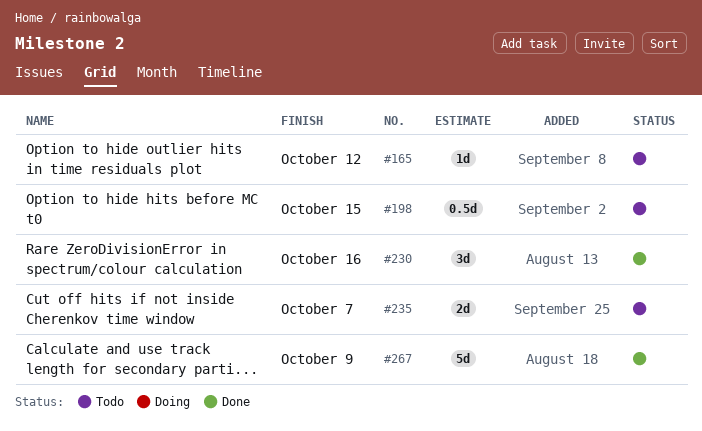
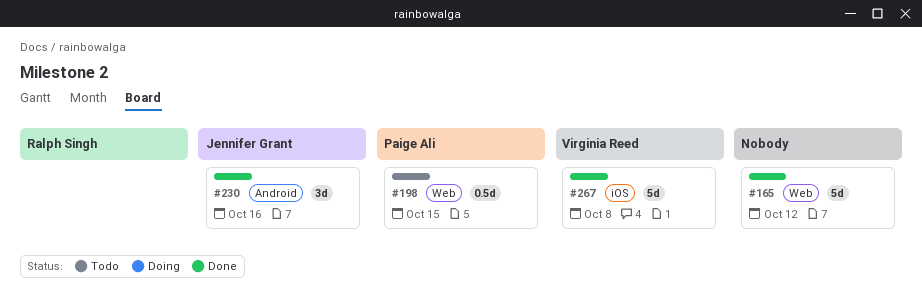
#165, status: Todo -> Done
#165, estimate: 1d -> 5d
#235: present -> none
#267, due: Oct 9 -> Oct 8

